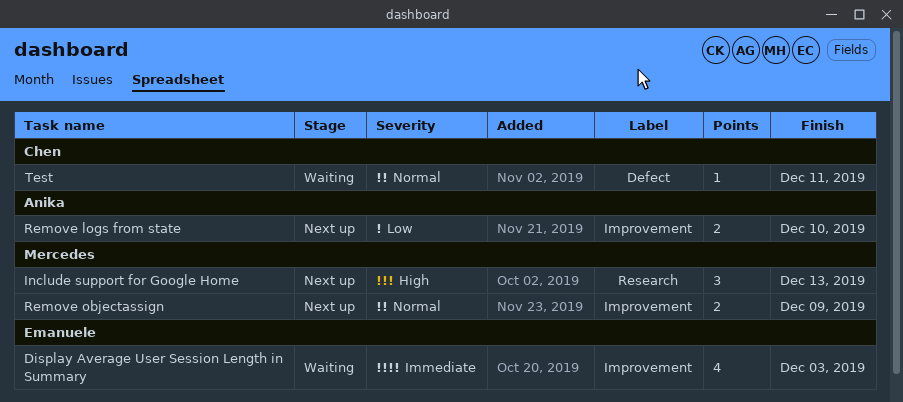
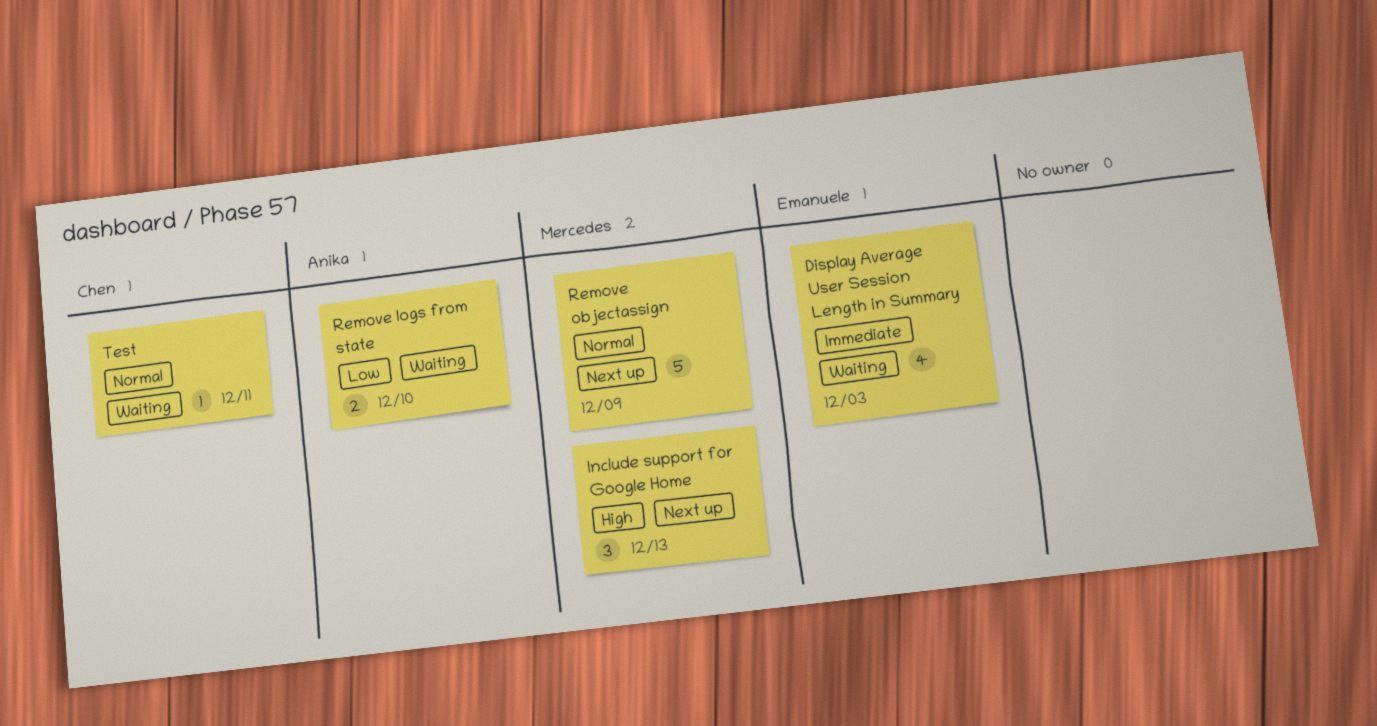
Remove logs from state, status: Next up -> Waiting
Remove objectassign, estimate: 2 -> 5

